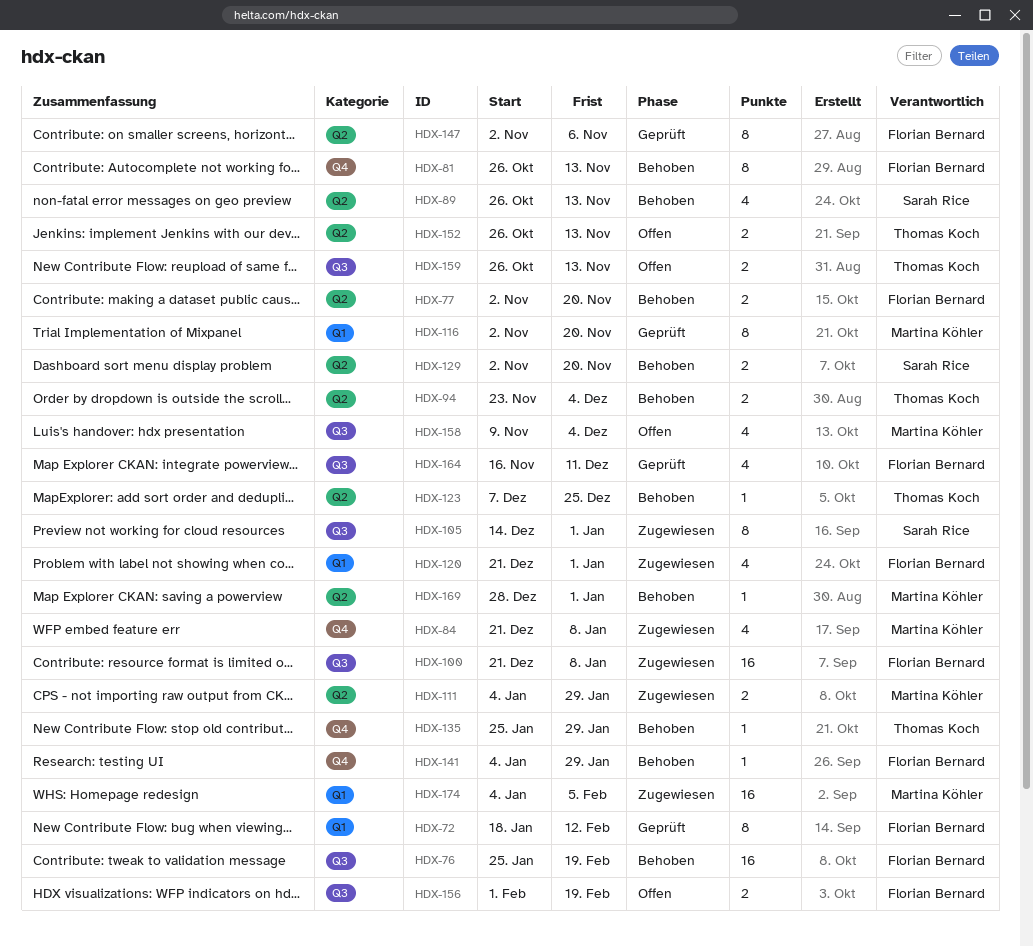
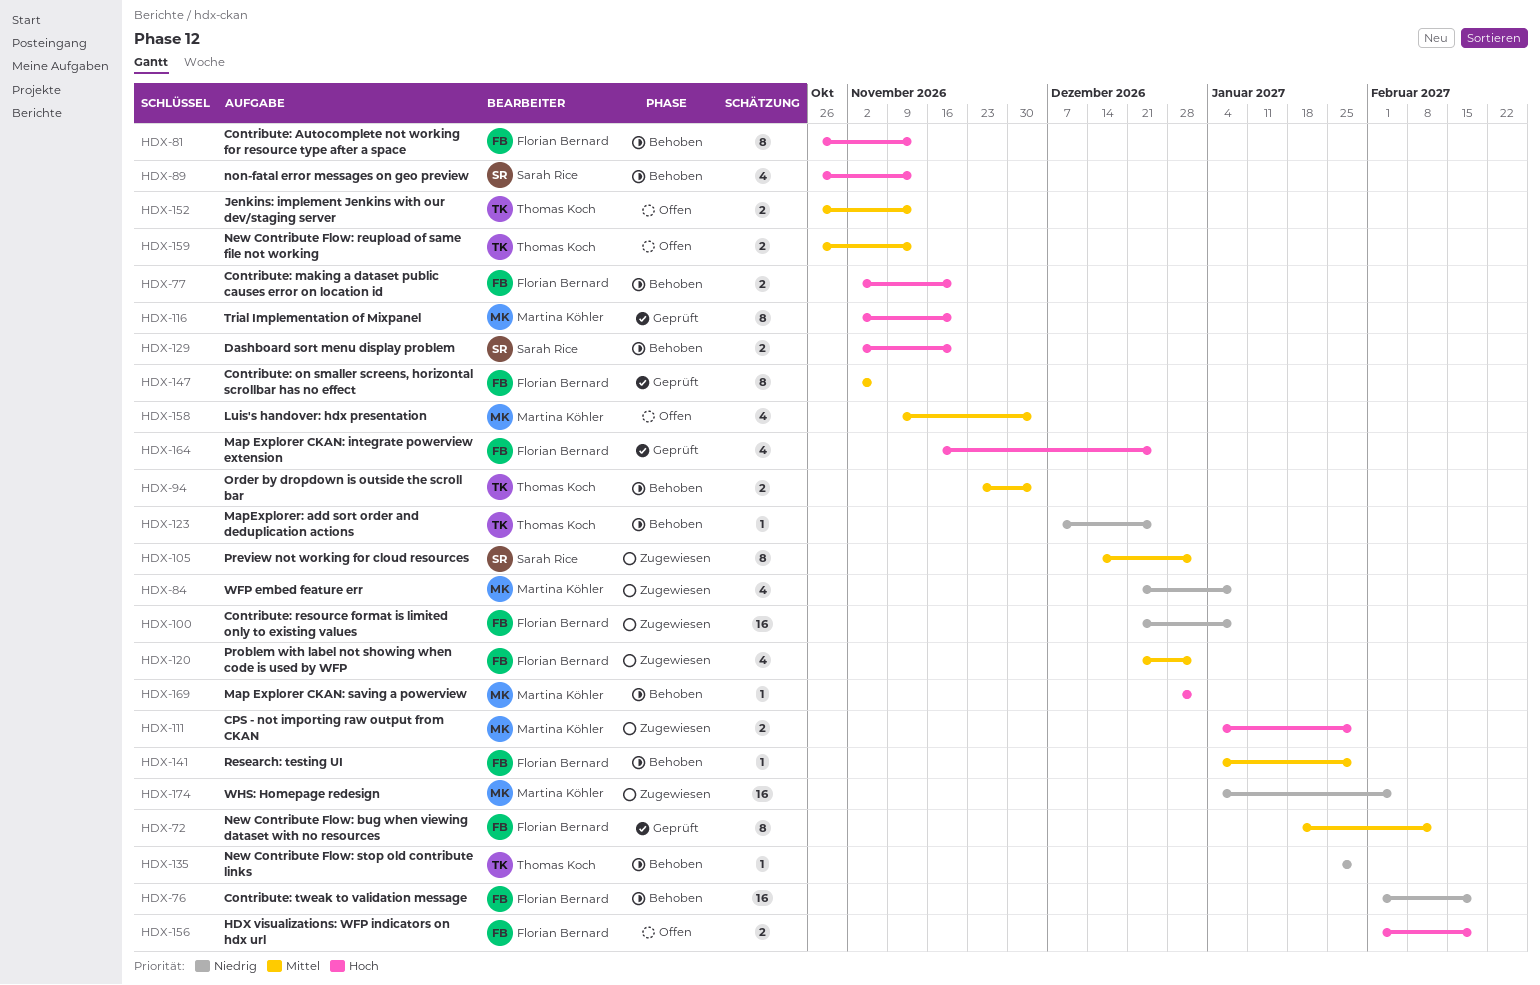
HDX-76, start: Jan 25 -> Feb 1
HDX-164, due: Dec 11 -> Dec 25

